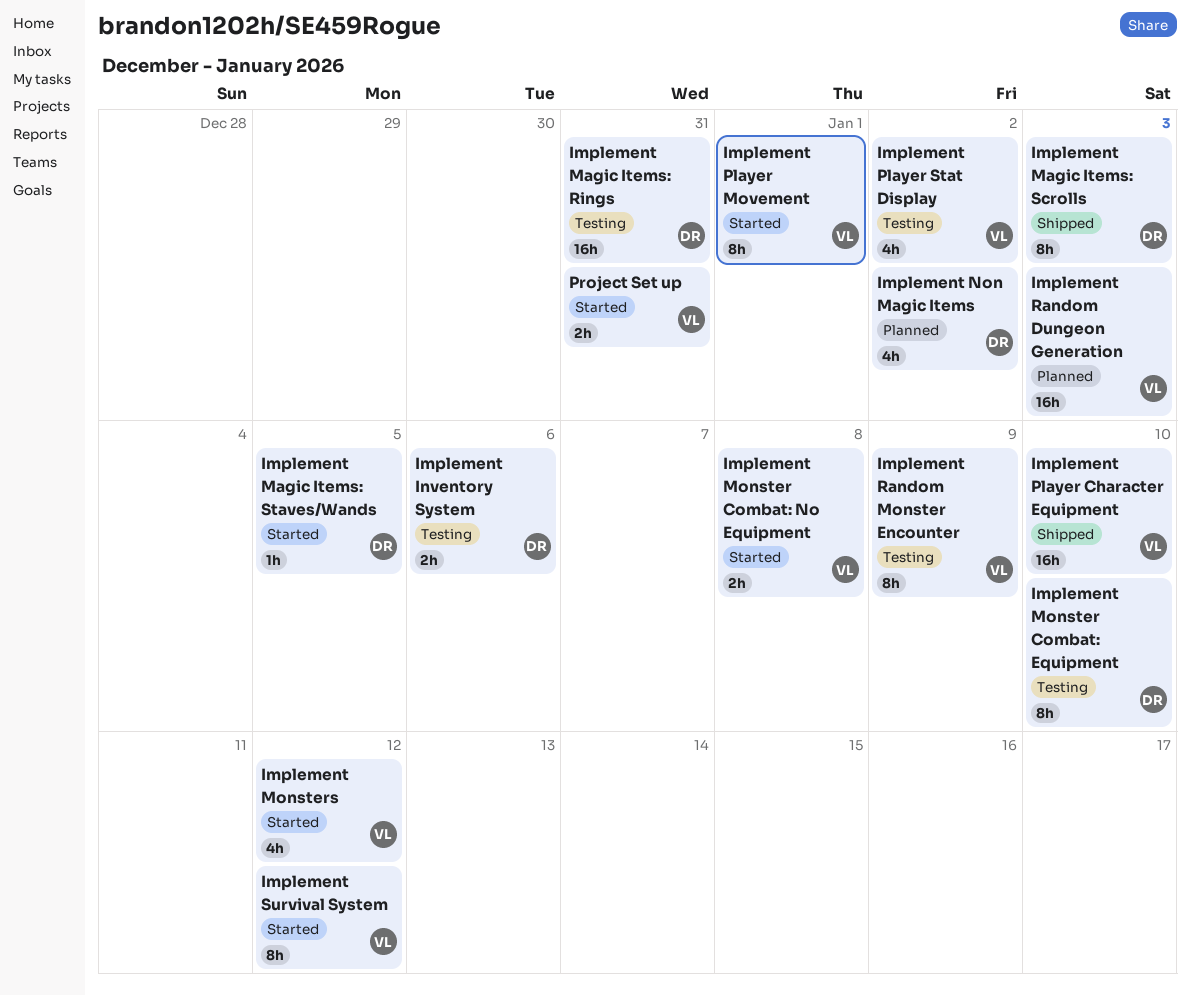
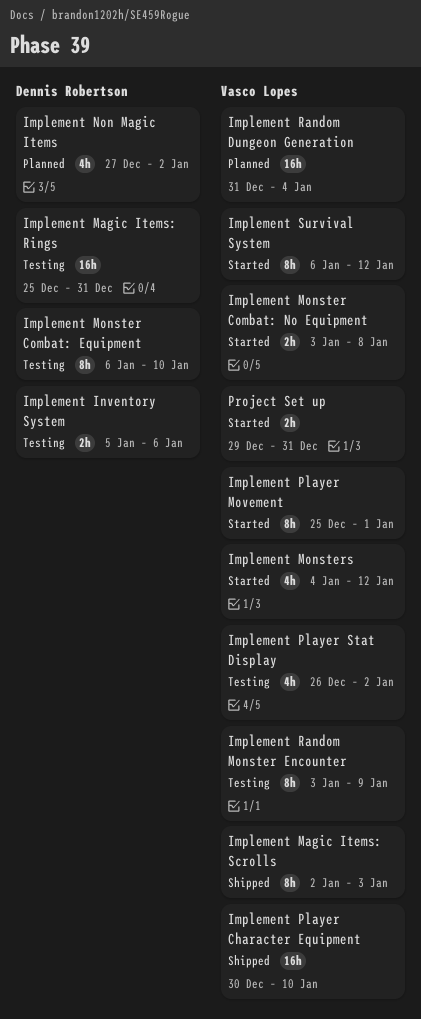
Implement Magic Items: Scrolls, owner: Dennis Robertson -> Vasco Lopes
Implement Magic Items: Staves/Wands: present -> none
Implement Random Dungeon Generation, due: Jan 3 -> Jan 4

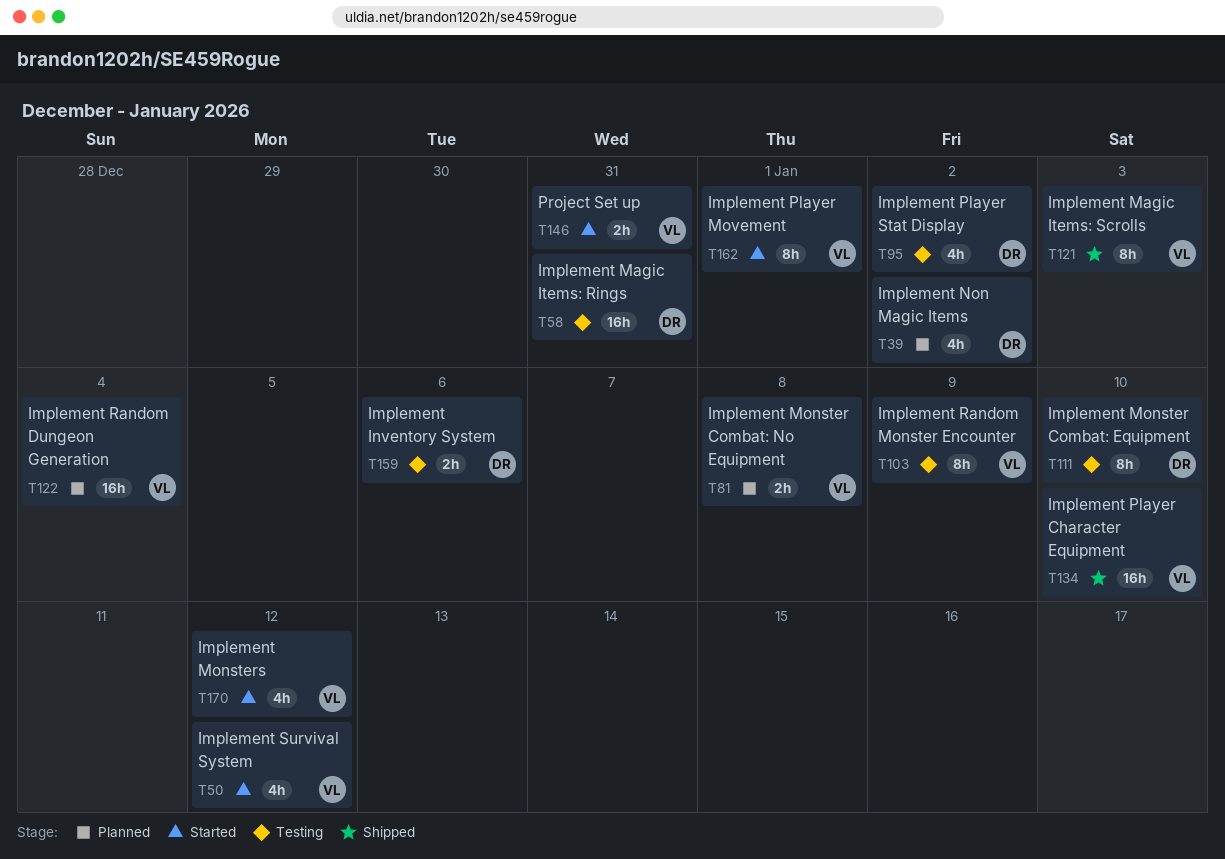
Implement Monster Combat: No Equipment, status: Started -> Planned
Implement Player Stat Display, owner: Vasco Lopes -> Dennis Robertson
Implement Survival System, estimate: 8h -> 4h

